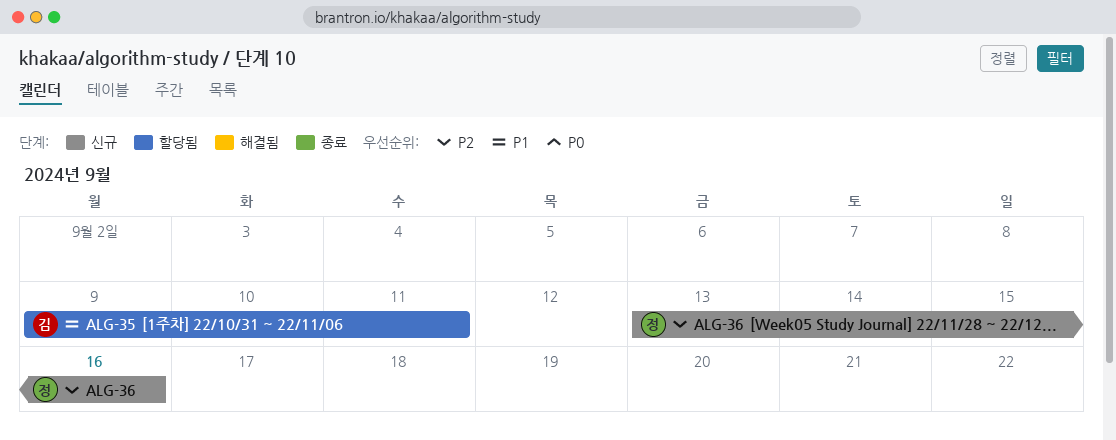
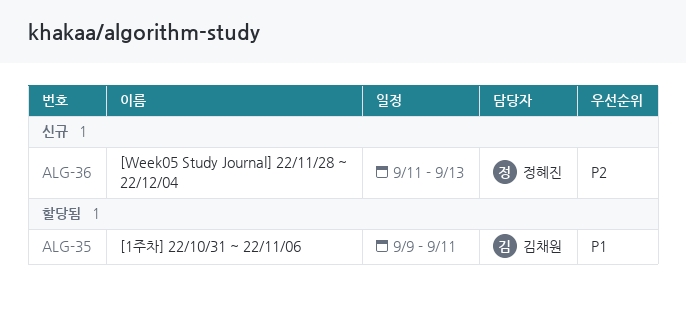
ALG-36, start: Sep 13 -> Sep 11
ALG-36, due: Sep 16 -> Sep 13

